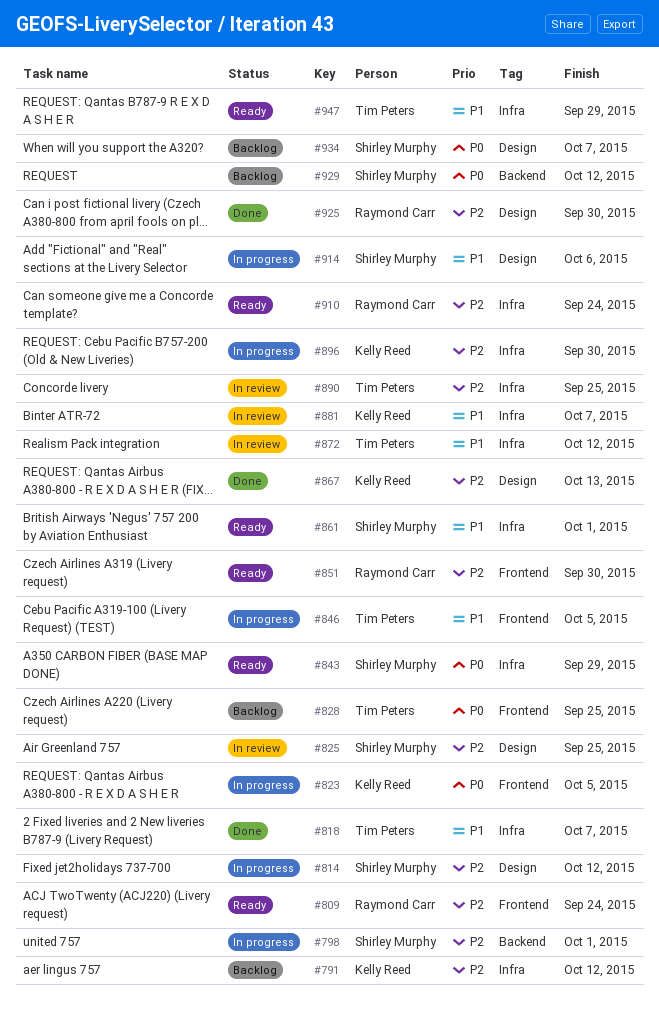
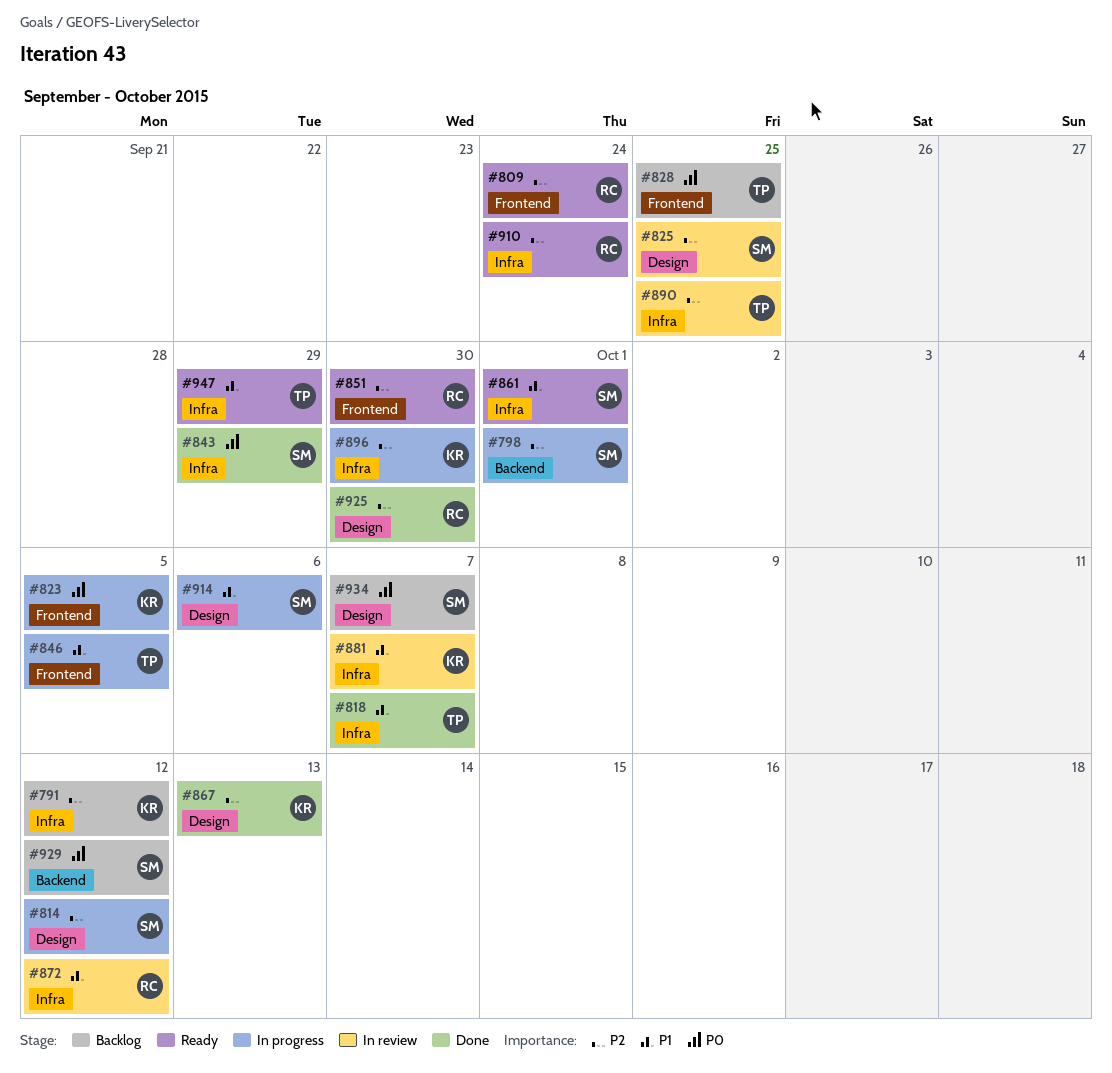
#843, status: Ready -> Done
#872, owner: Tim Peters -> Raymond Carr

